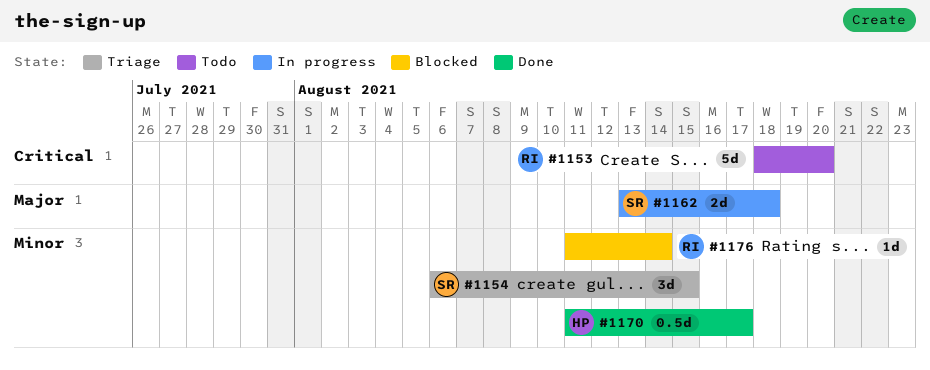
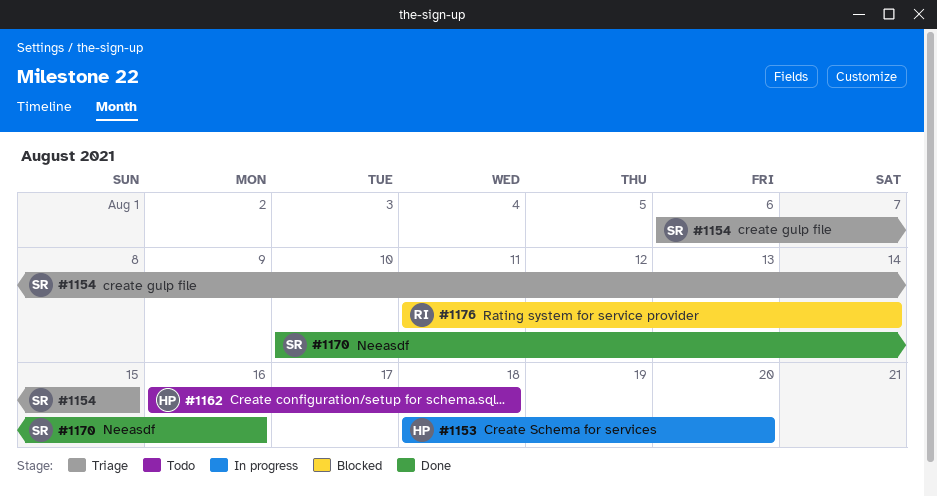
#1153, status: Todo -> In progress
#1153, owner: RI -> HP
#1162, status: In progress -> Todo
#1162, owner: SR -> HP
#1162, start: Aug 13 -> Aug 16
#1170, owner: HP -> SR
#1170, start: Aug 11 -> Aug 10
#1170, due: Aug 17 -> Aug 16

